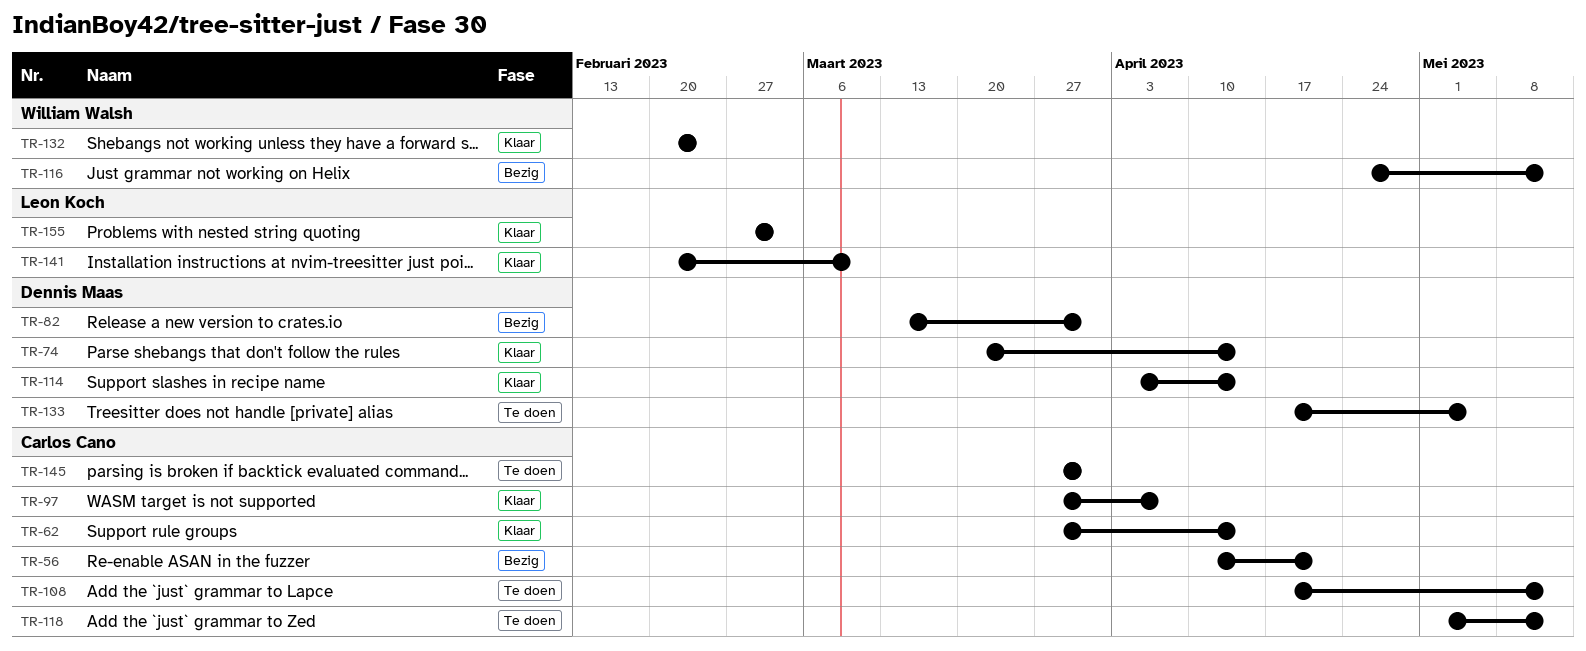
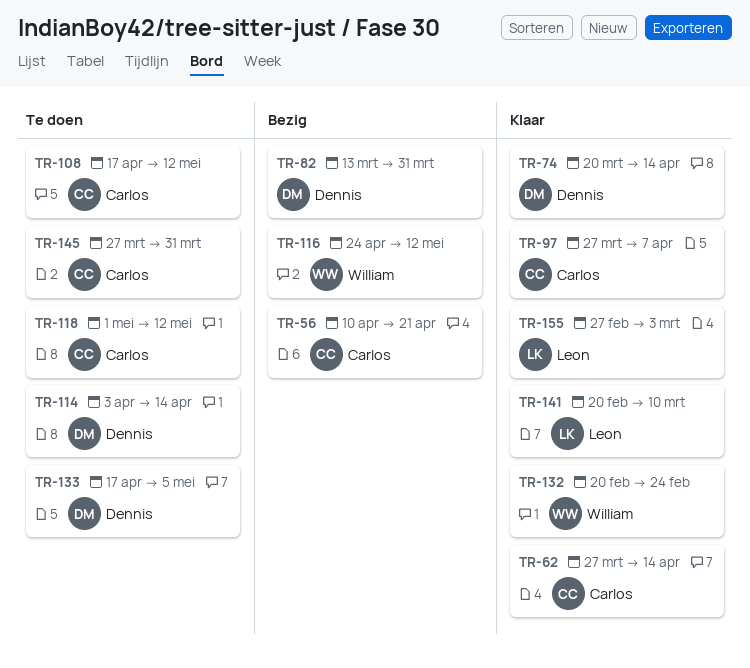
TR-114, status: Klaar -> Te doen

